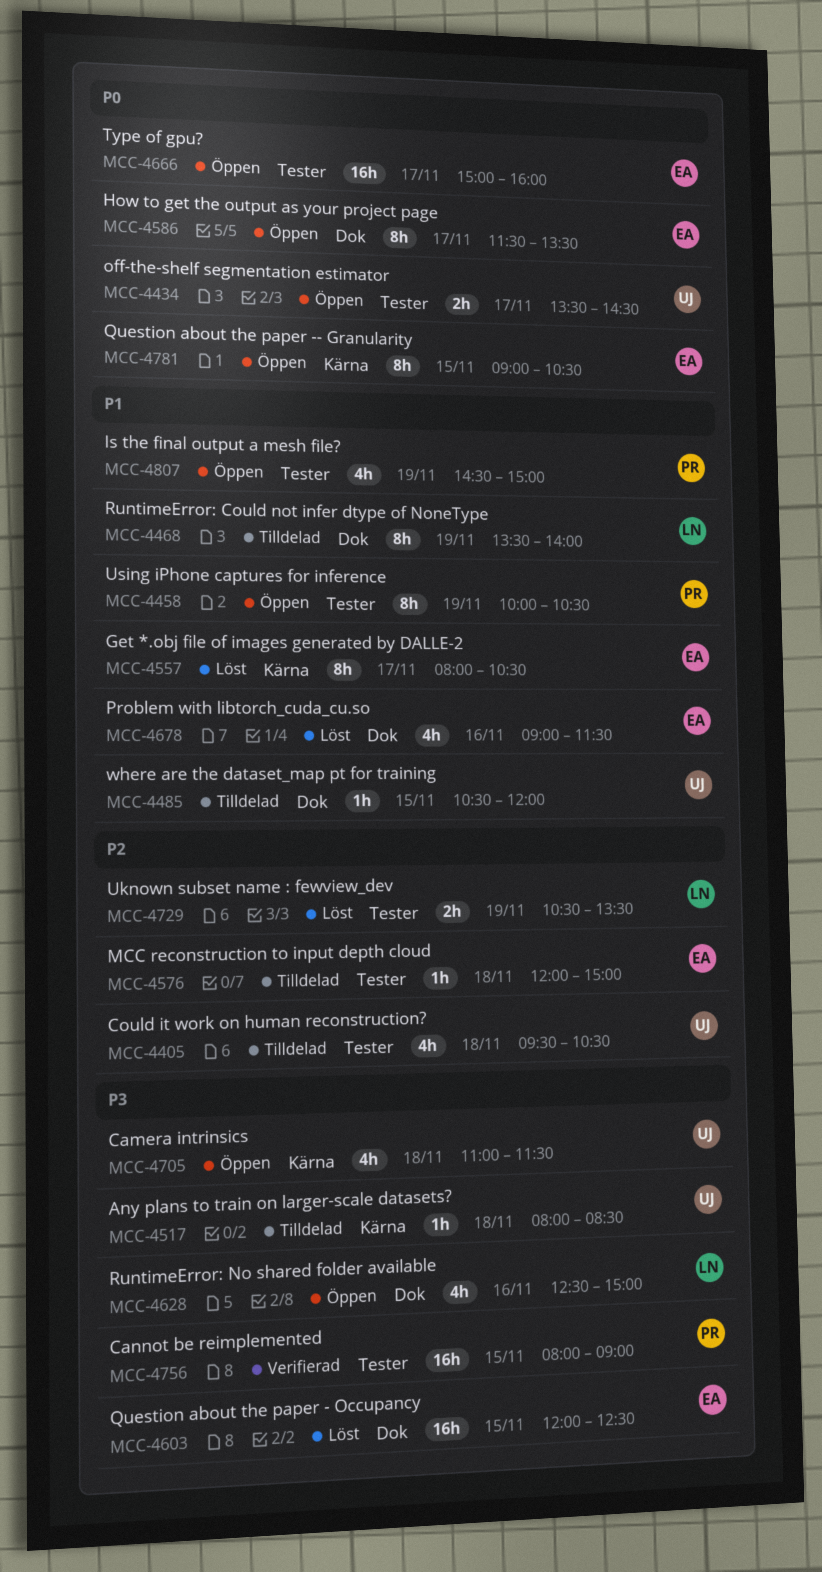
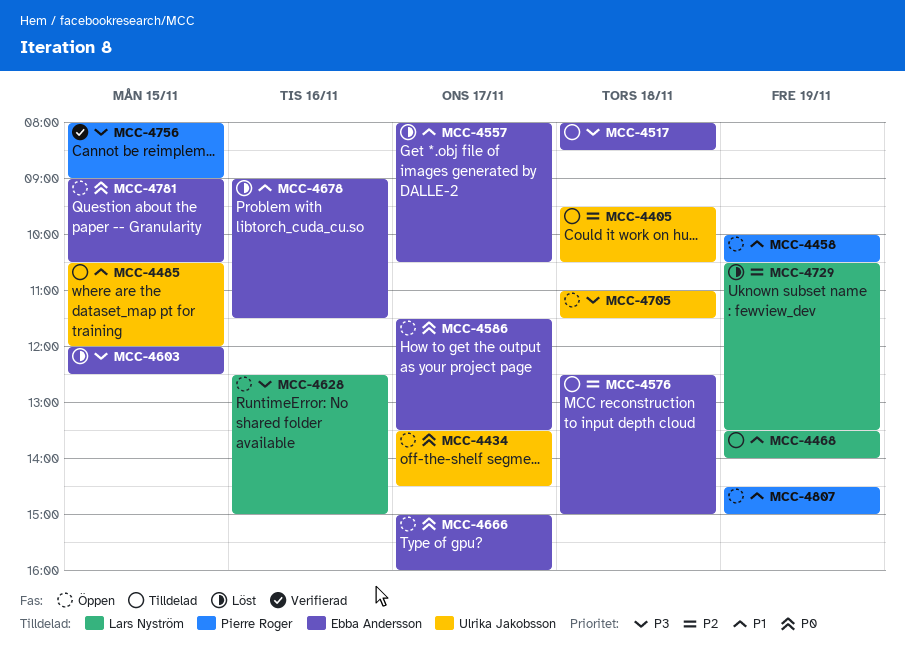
MCC-4517, owner: Ulrika Jakobsson -> Ebba Andersson
MCC-4576, begins: 12:00 -> 12:30

